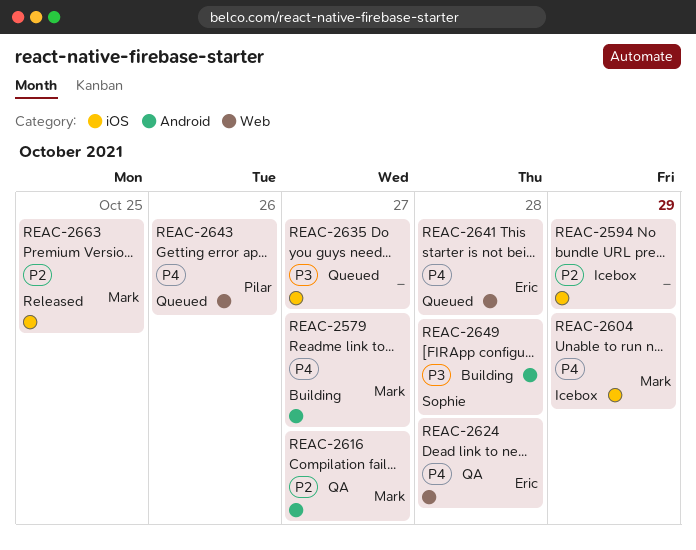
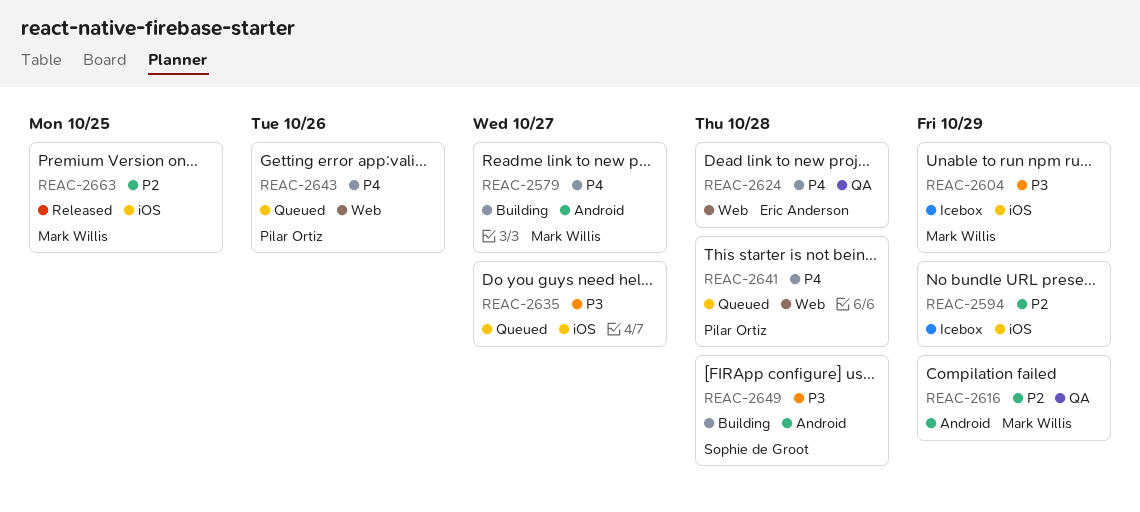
REAC-2604, priority: P4 -> P3
REAC-2616, due: Oct 27 -> Oct 29
REAC-2641, owner: Eric Anderson -> Pilar Ortiz

